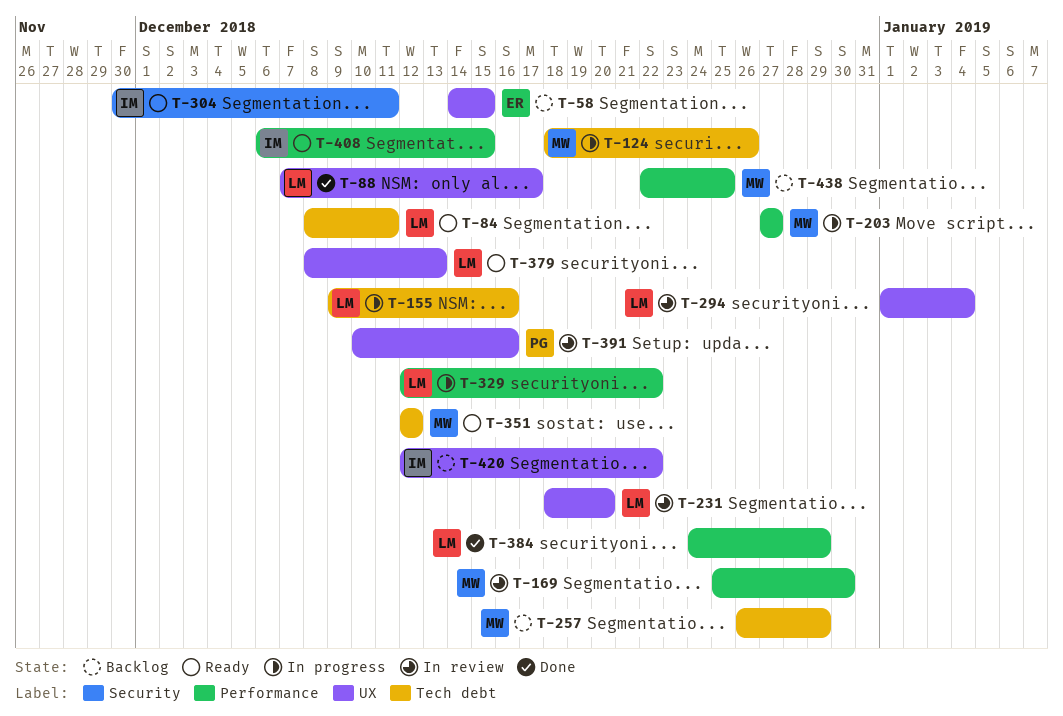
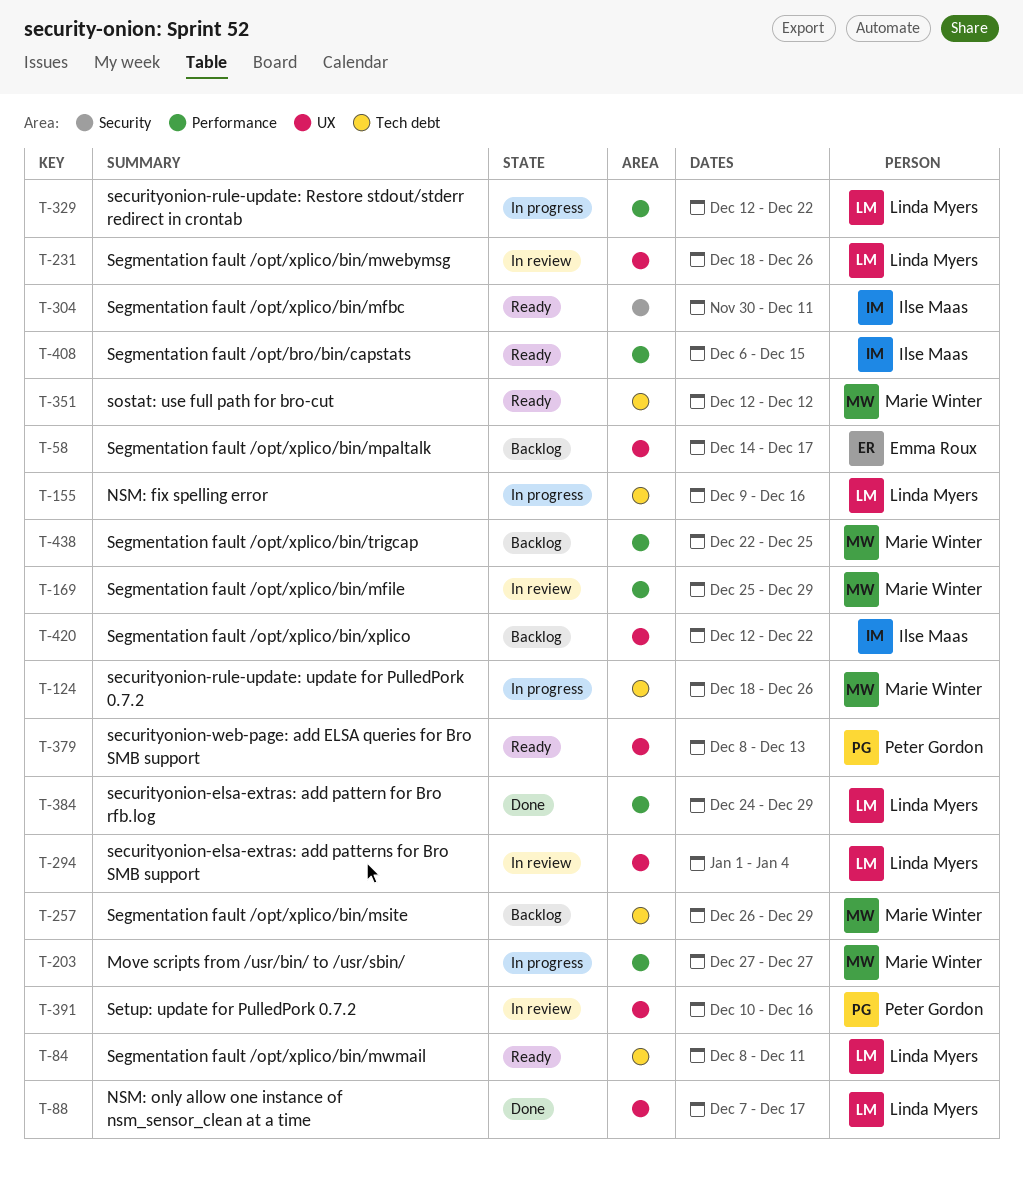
T-58, due: Dec 15 -> Dec 17
T-169, due: Dec 30 -> Dec 29
T-231, due: Dec 20 -> Dec 26
T-379, owner: Linda Myers -> Peter Gordon

